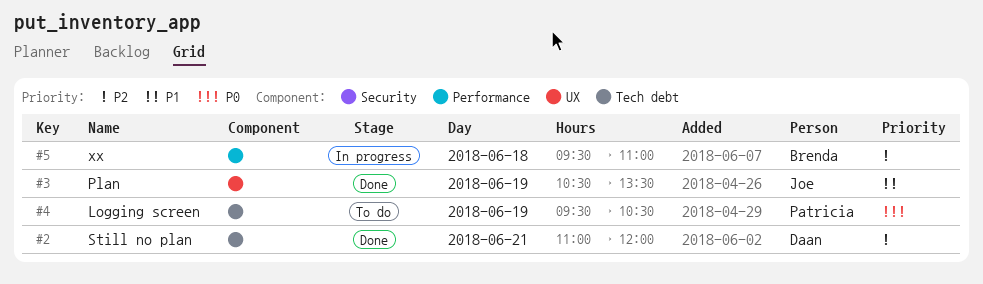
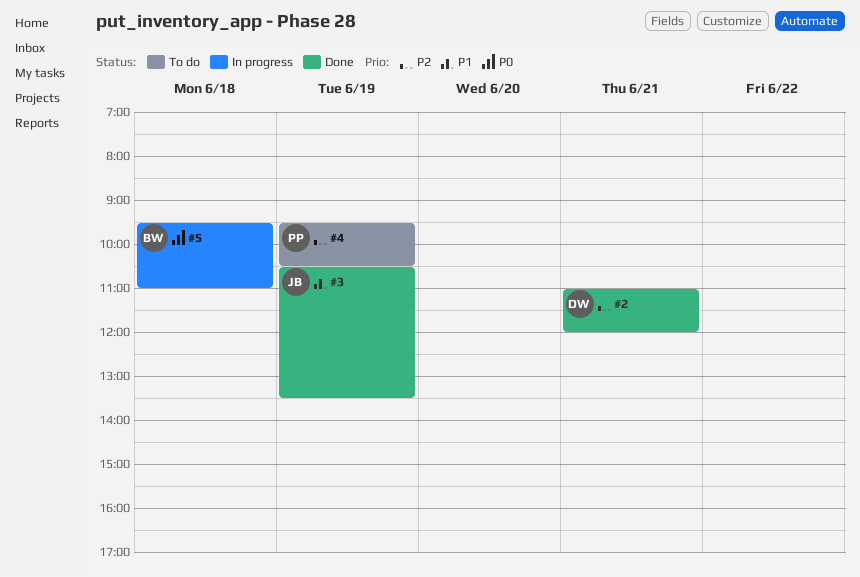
#4, priority: P0 -> P2
#5, priority: P2 -> P0

